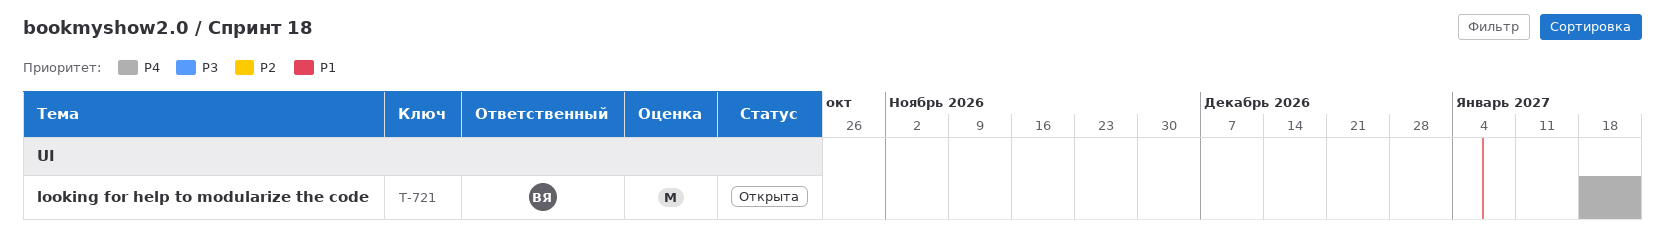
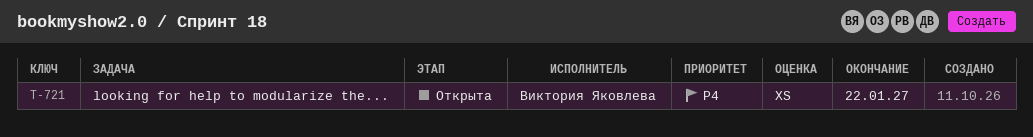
T-721, estimate: M -> XS

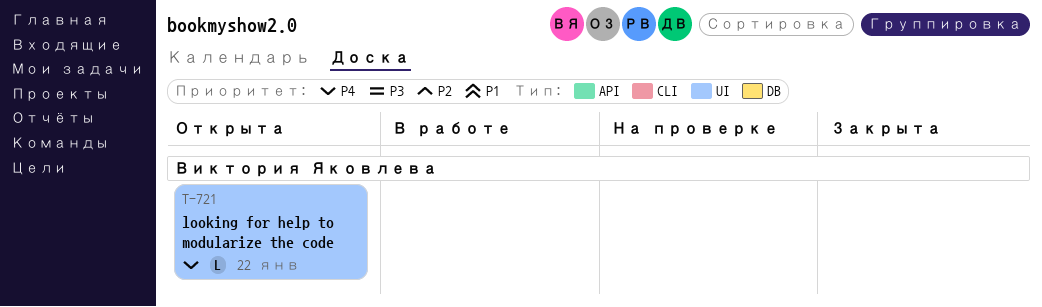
T-721, estimate: XS -> L

